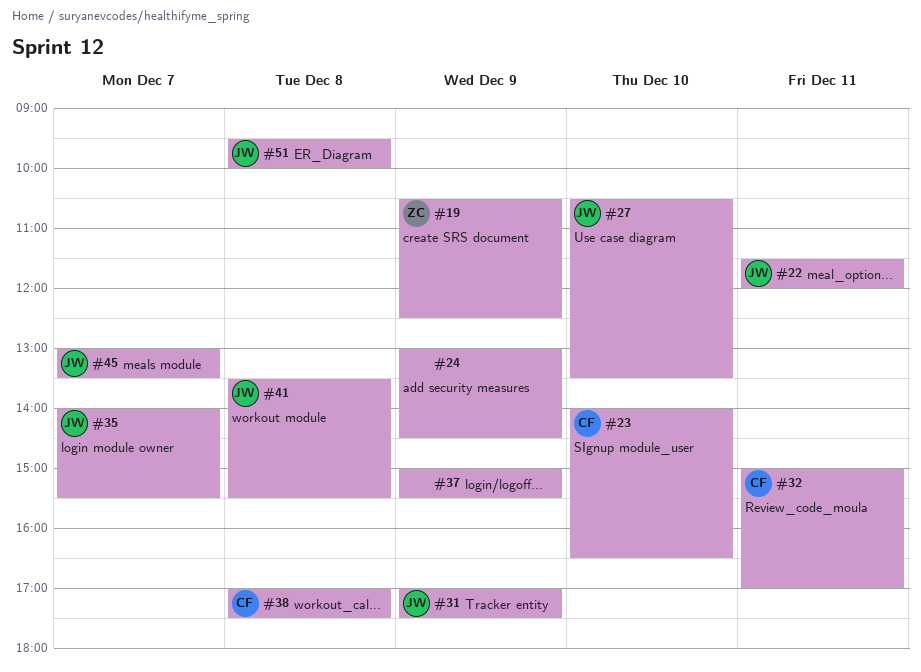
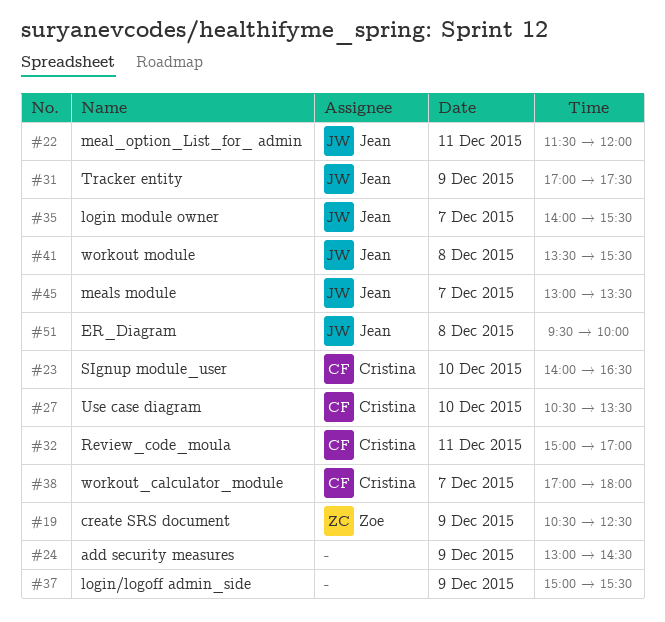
#27, owner: Jean -> Cristina
#38, day: Dec 8 -> Dec 7
#38, ends: 17:30 -> 18:00

